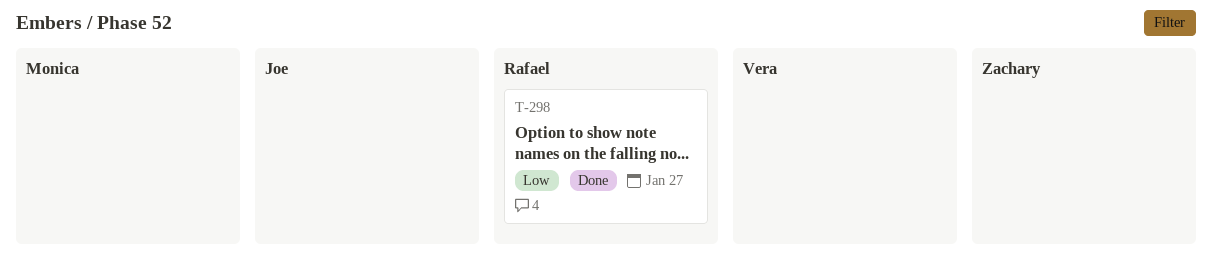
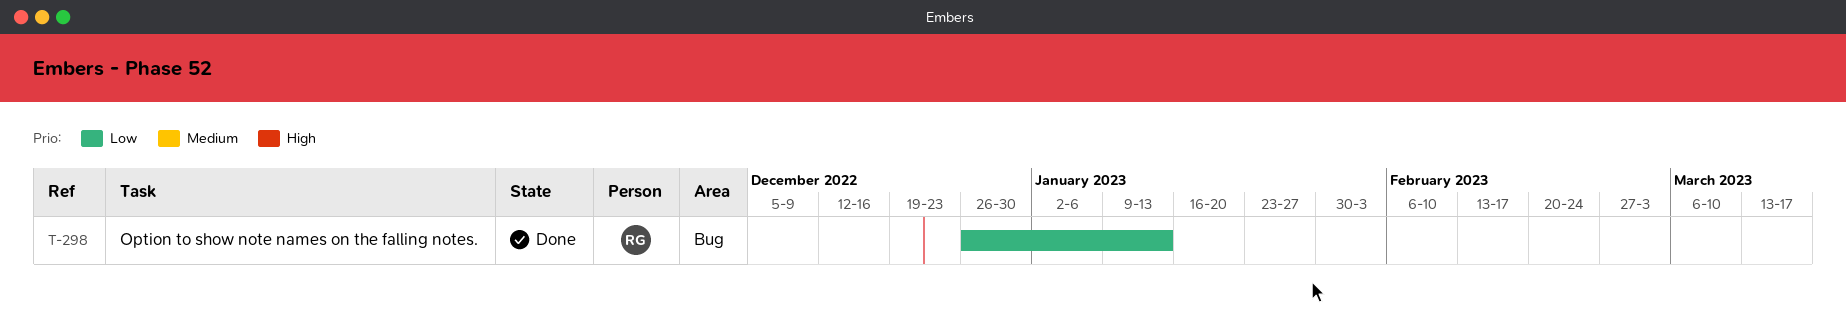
T-298, due: Jan 27 -> Jan 13

